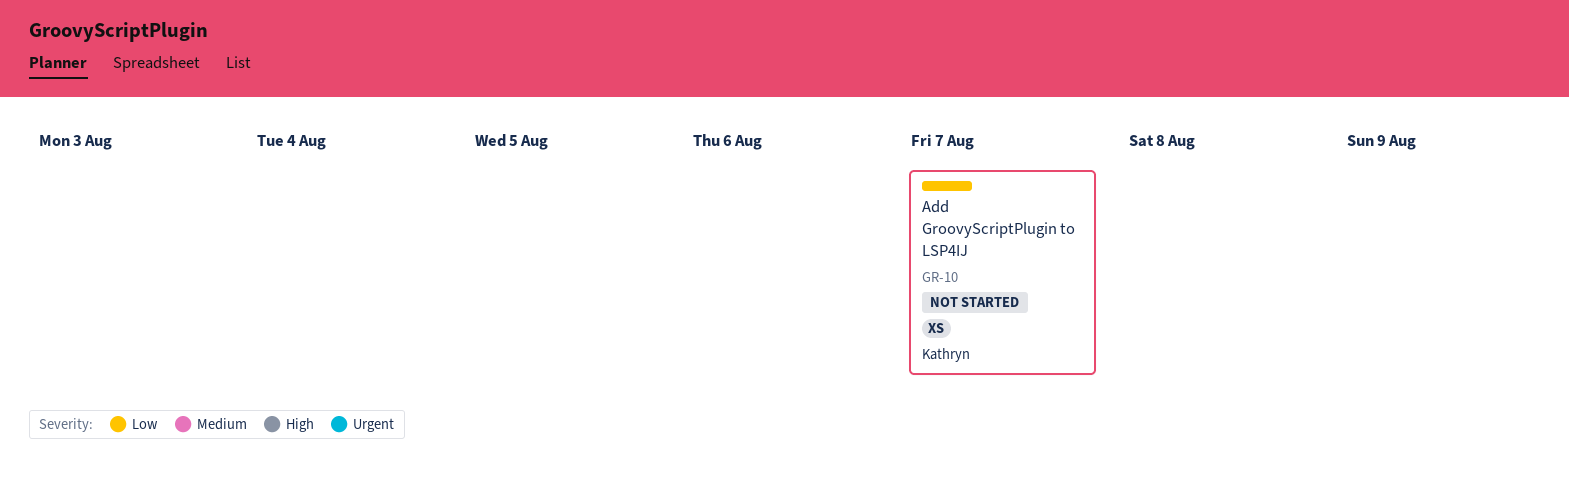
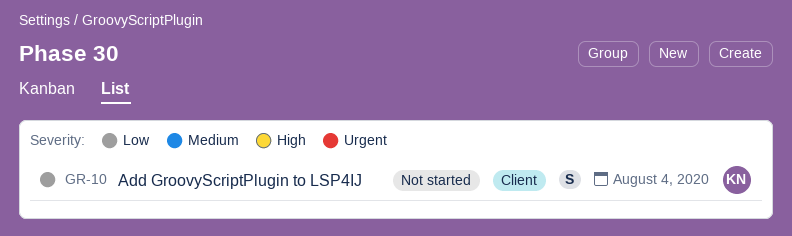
GR-10, estimate: XS -> S
GR-10, due: Aug 7 -> Aug 4

